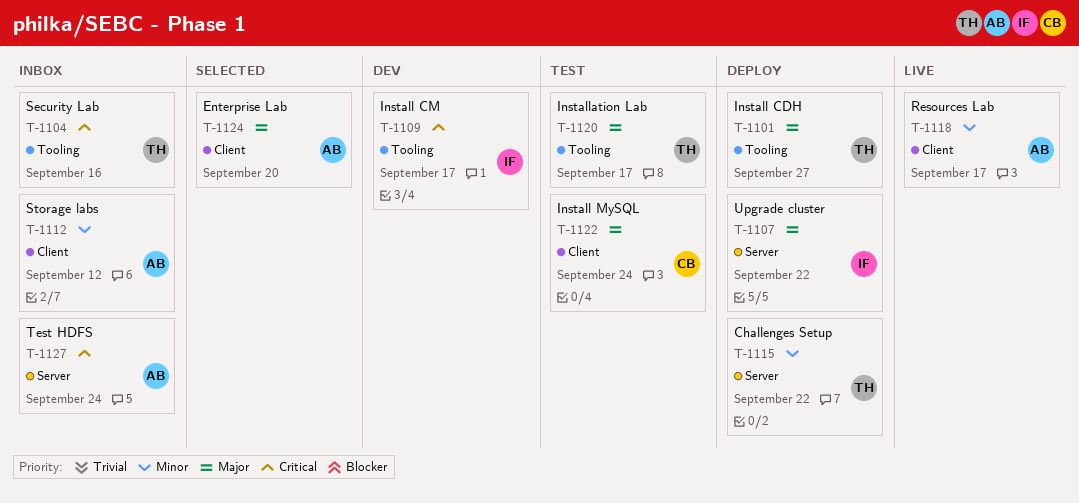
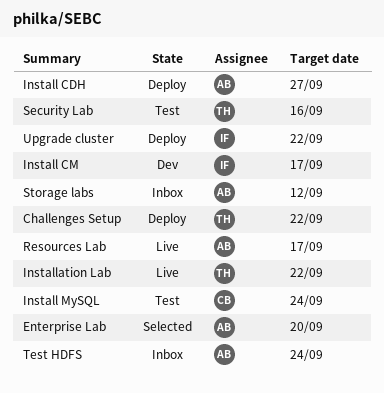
Install CDH, owner: TH -> AB
Installation Lab, status: Test -> Live
Installation Lab, due: Sep 17 -> Sep 22
Security Lab, status: Inbox -> Test

